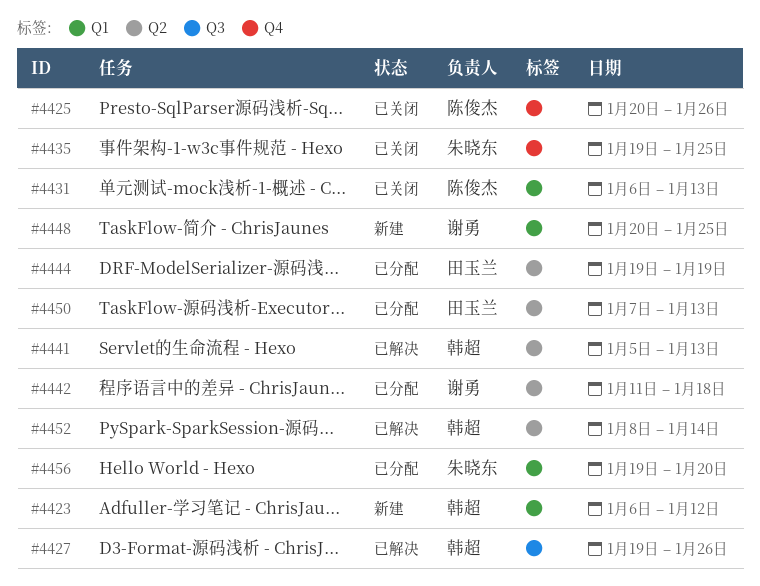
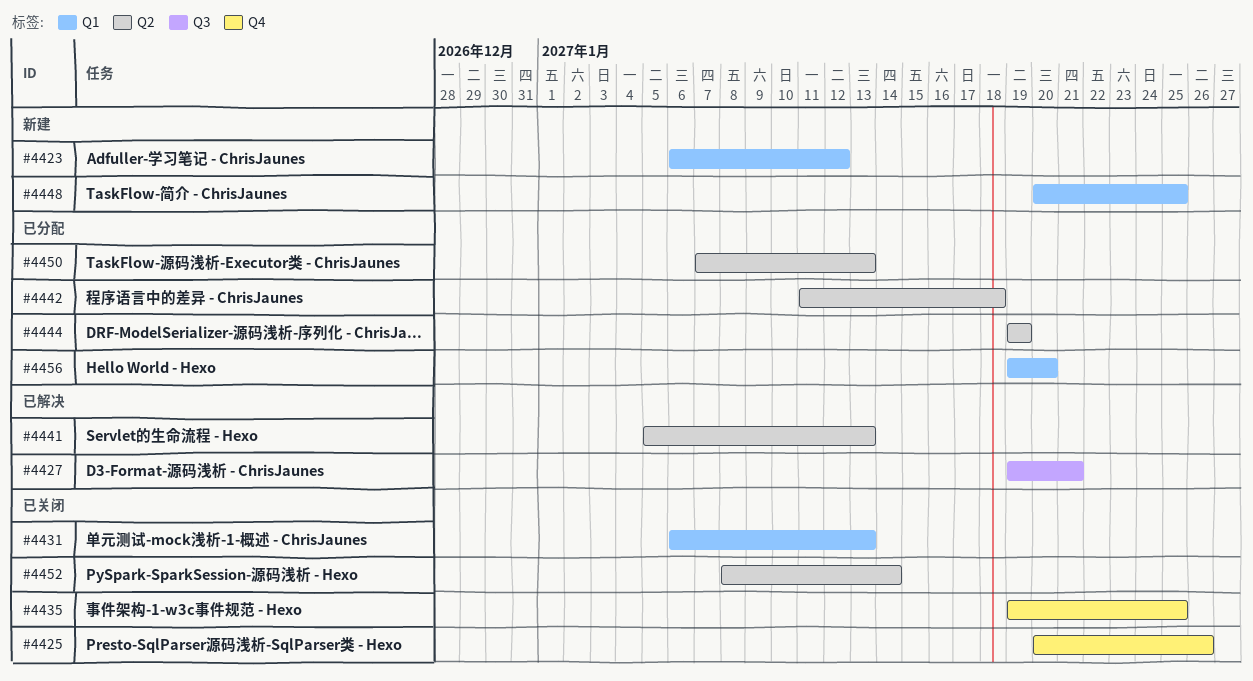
#4427, due: Jan 26 -> Jan 21
#4452, status: 已解决 -> 已关闭

